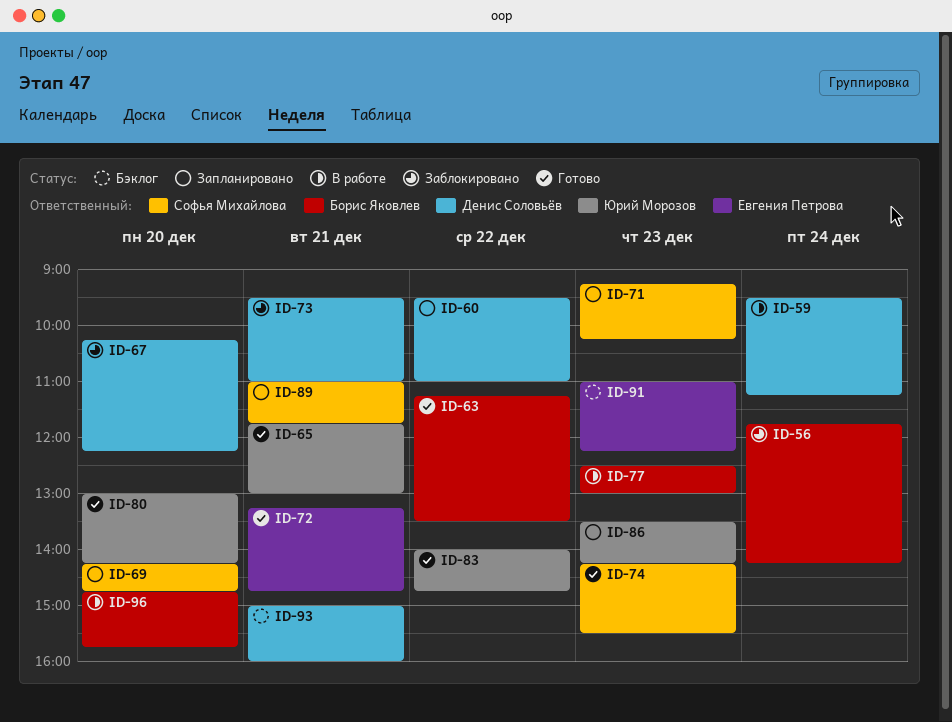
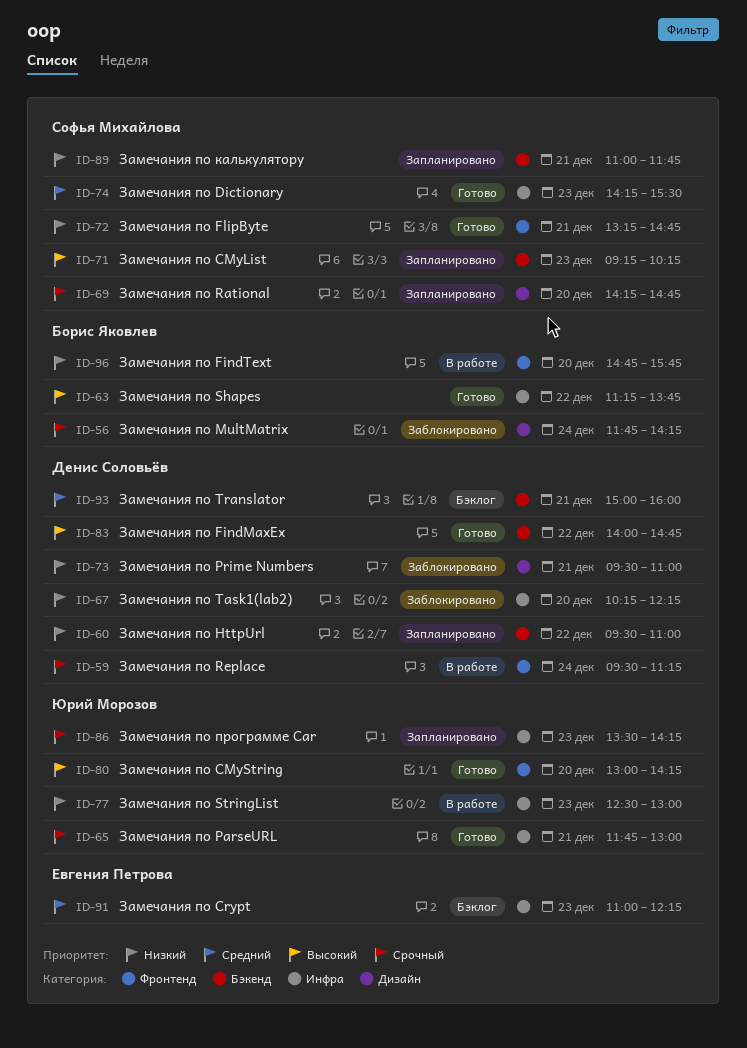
ID-63, ends: 13:30 -> 13:45
ID-72, owner: Евгения Петрова -> Софья Михайлова
ID-77, owner: Борис Яковлев -> Юрий Морозов
ID-83, owner: Юрий Морозов -> Денис Соловьёв

